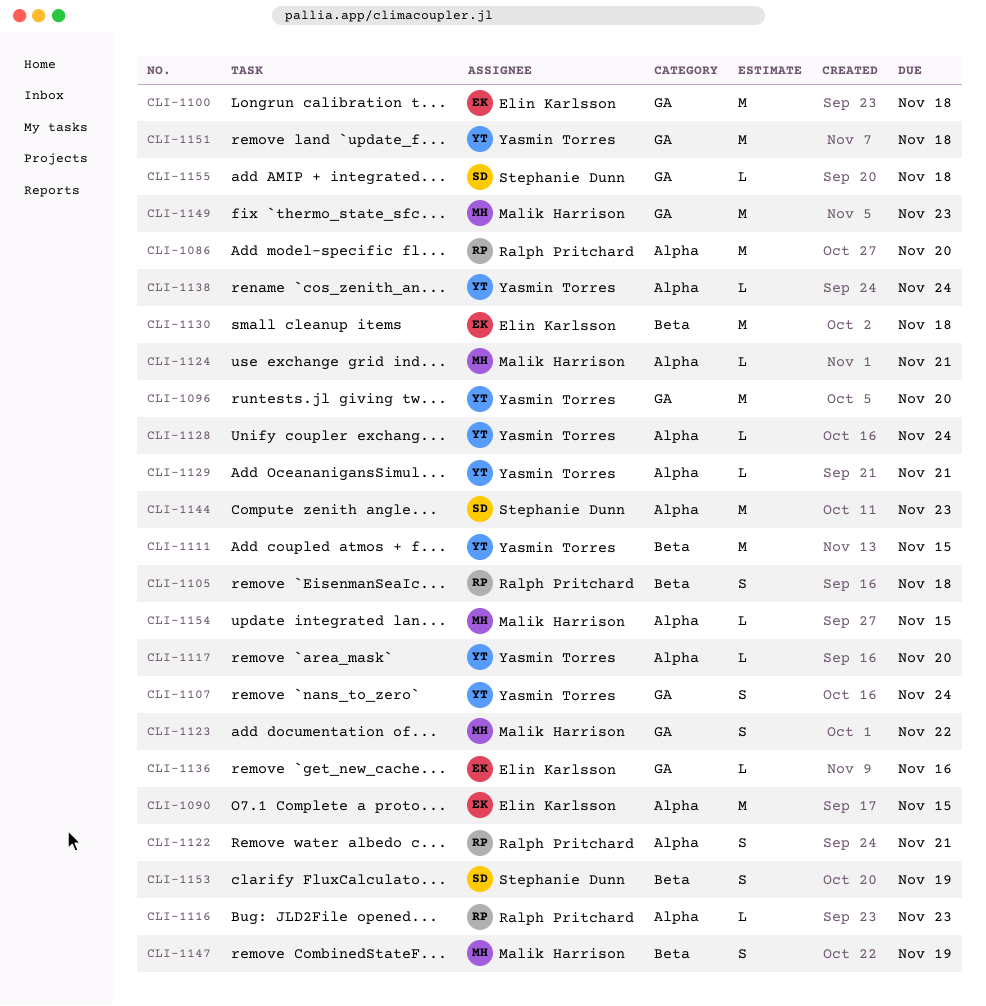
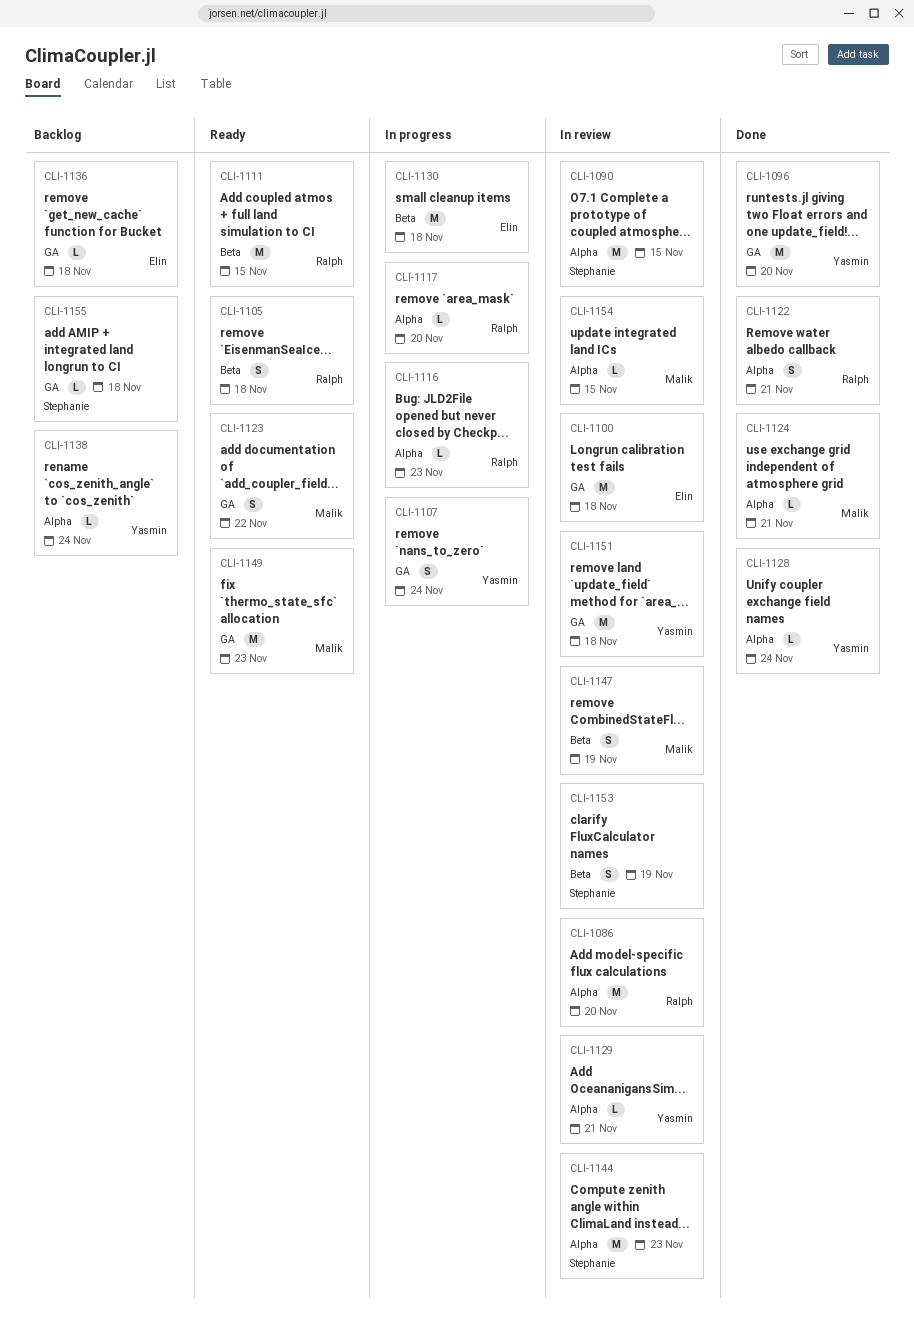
CLI-1090, owner: Elin Karlsson -> Stephanie Dunn
CLI-1111, owner: Yasmin Torres -> Ralph Pritchard
CLI-1117, owner: Yasmin Torres -> Ralph Pritchard
CLI-1136, due: Nov 16 -> Nov 18

